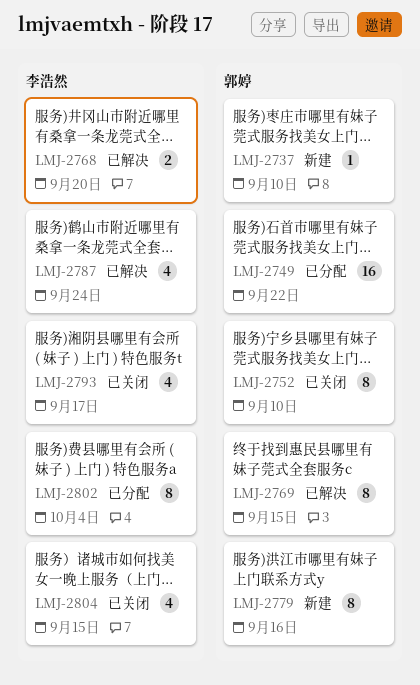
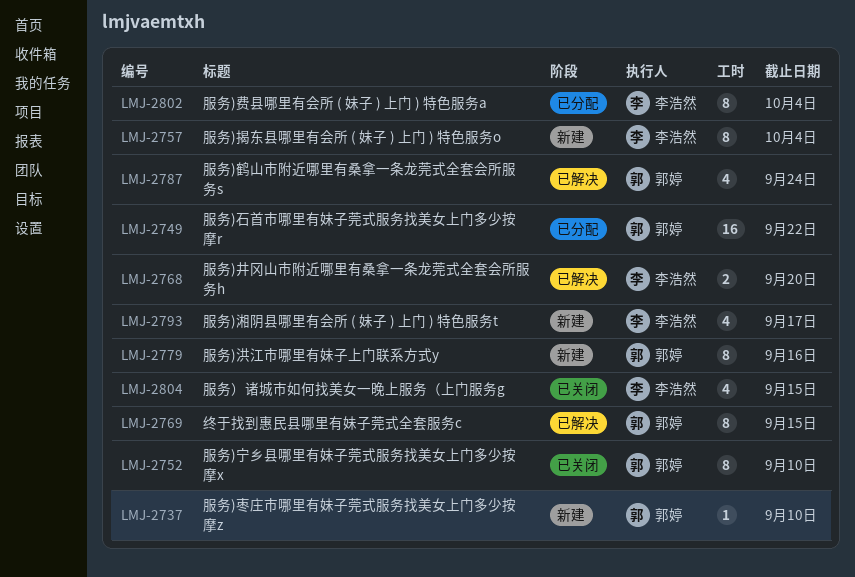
LMJ-2757: none -> present
LMJ-2787, owner: 李浩然 -> 郭婷
LMJ-2793, status: 已关闭 -> 新建

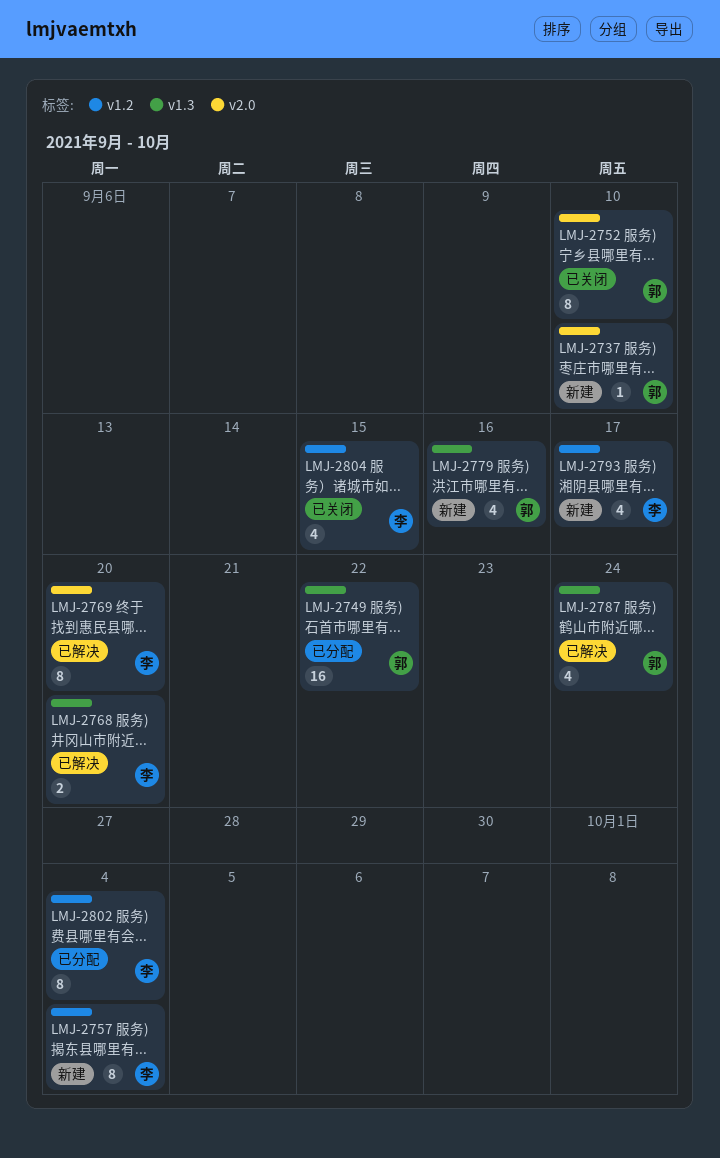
LMJ-2769, owner: 郭婷 -> 李浩然
LMJ-2769, due: Sep 15 -> Sep 20
LMJ-2779, estimate: 8 -> 4

